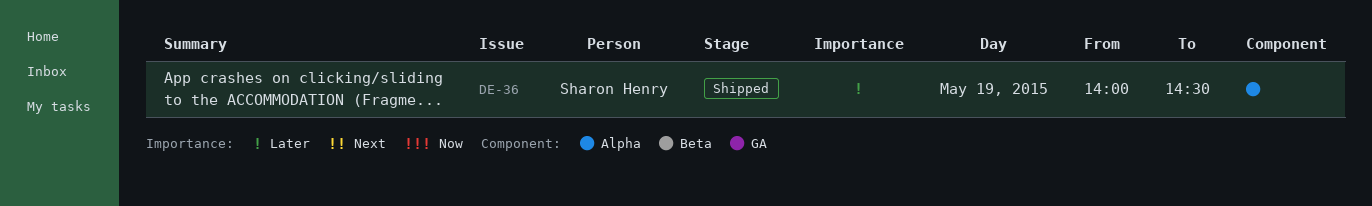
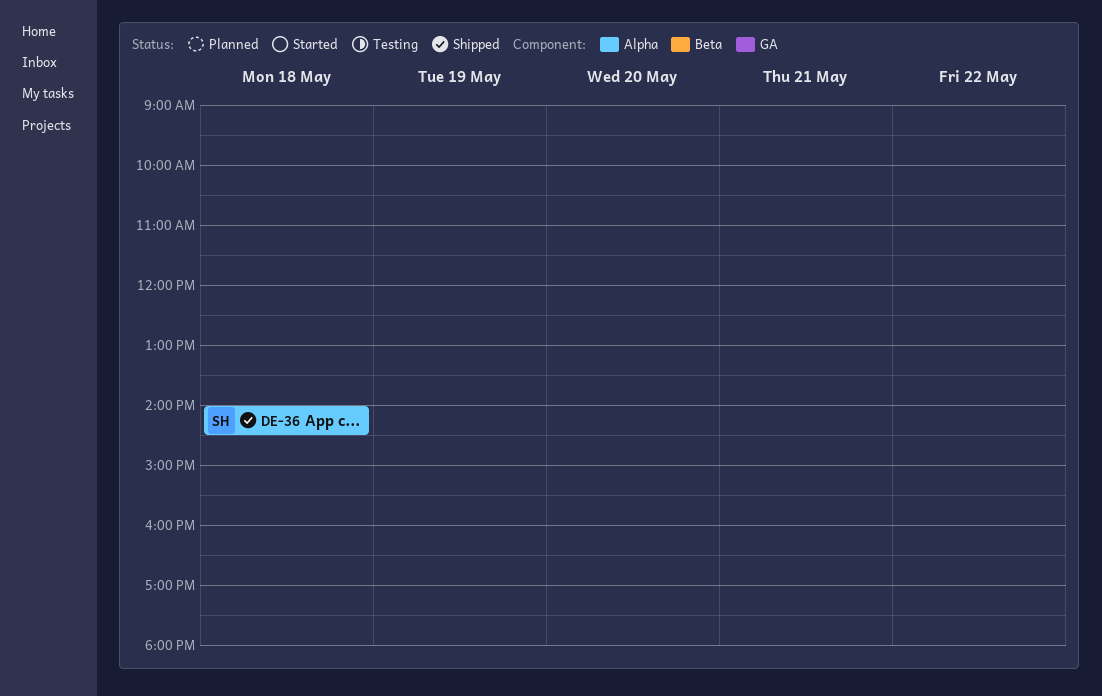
DE-36, day: May 19 -> May 18

